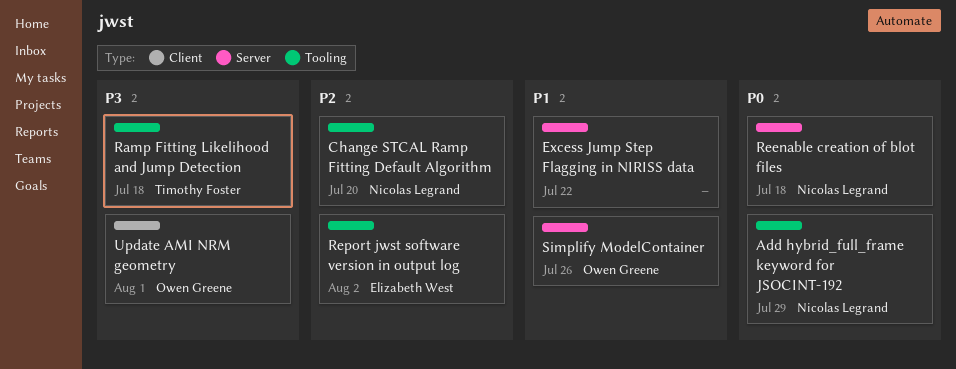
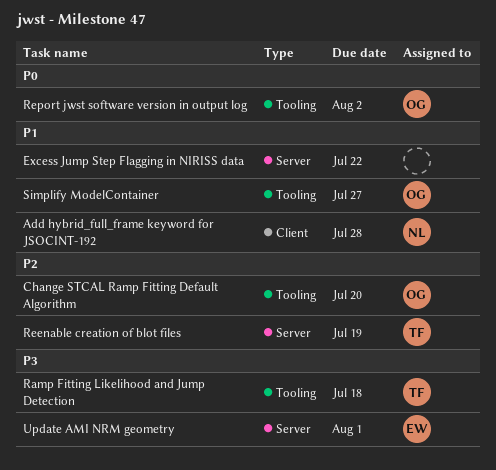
Add hybrid_full_frame keyword for JSOCINT-192, priority: P0 -> P1
Add hybrid_full_frame keyword for JSOCINT-192, label: Tooling -> Client
Add hybrid_full_frame keyword for JSOCINT-192, due: Jul 29 -> Jul 28
Change STCAL Ramp Fitting Default Algorithm, owner: Nicolas Legrand -> Owen Greene
Reenable creation of blot files, owner: Nicolas Legrand -> Timothy Foster
Reenable creation of blot files, priority: P0 -> P2
Reenable creation of blot files, due: Jul 18 -> Jul 19
Report jwst software version in output log, owner: Elizabeth West -> Owen Greene
Report jwst software version in output log, priority: P2 -> P0
Simplify ModelContainer, label: Server -> Tooling
Simplify ModelContainer, due: Jul 26 -> Jul 27
Update AMI NRM geometry, owner: Owen Greene -> Elizabeth West
Update AMI NRM geometry, label: Client -> Server

